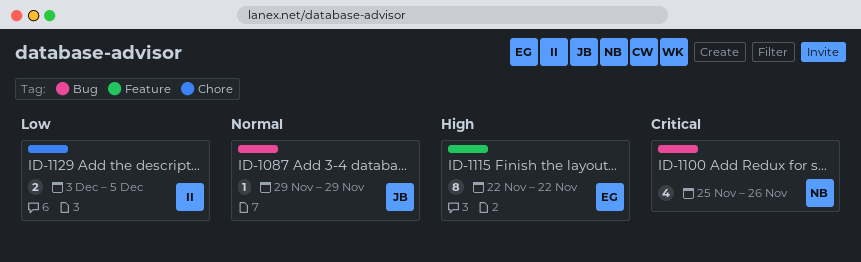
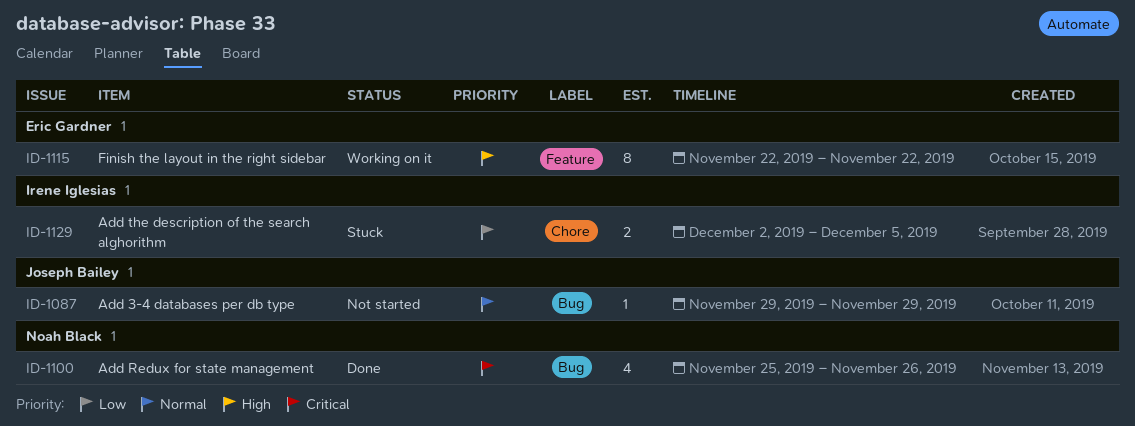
ID-1129, start: Dec 3 -> Dec 2

